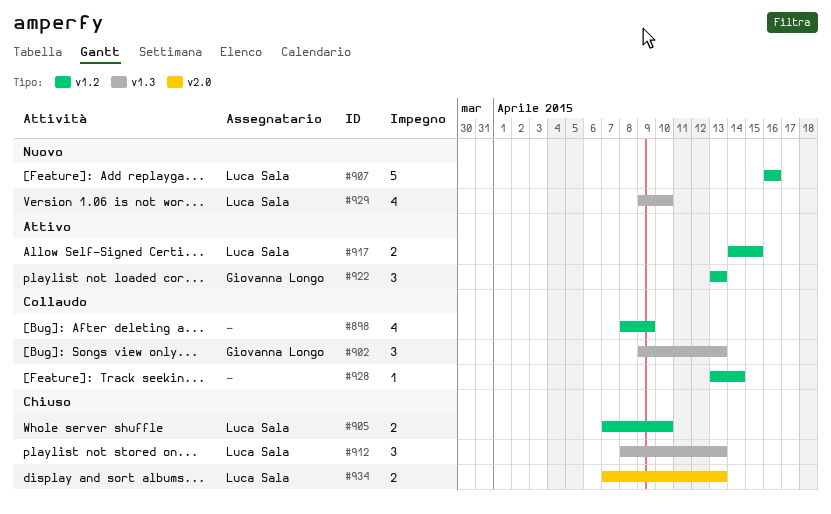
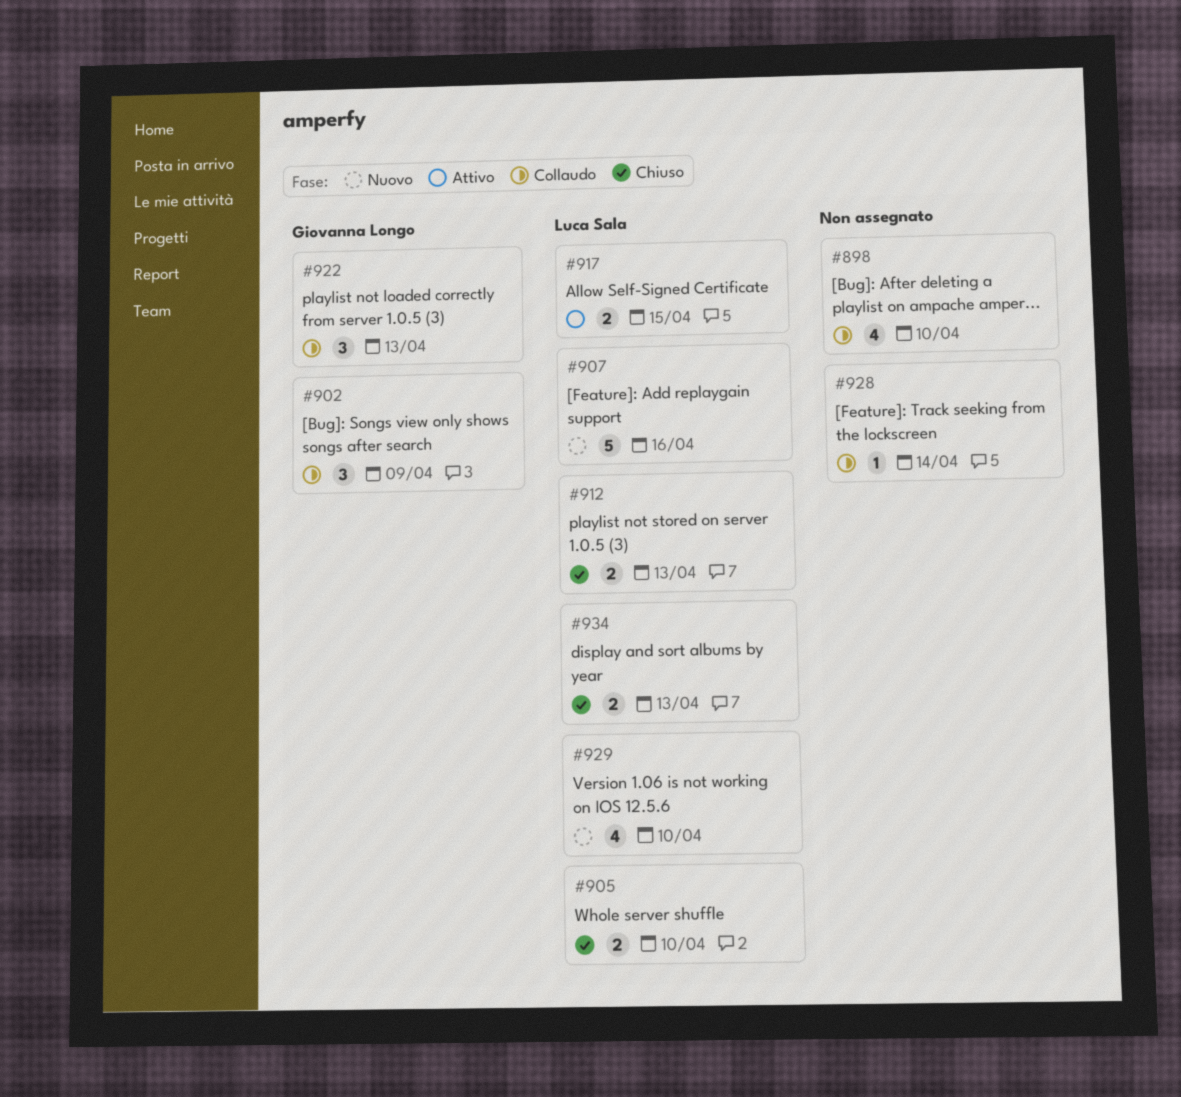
#898, due: Apr 9 -> Apr 10
#902, due: Apr 13 -> Apr 9
#912, estimate: 3 -> 2
#922, status: Attivo -> Collaudo

